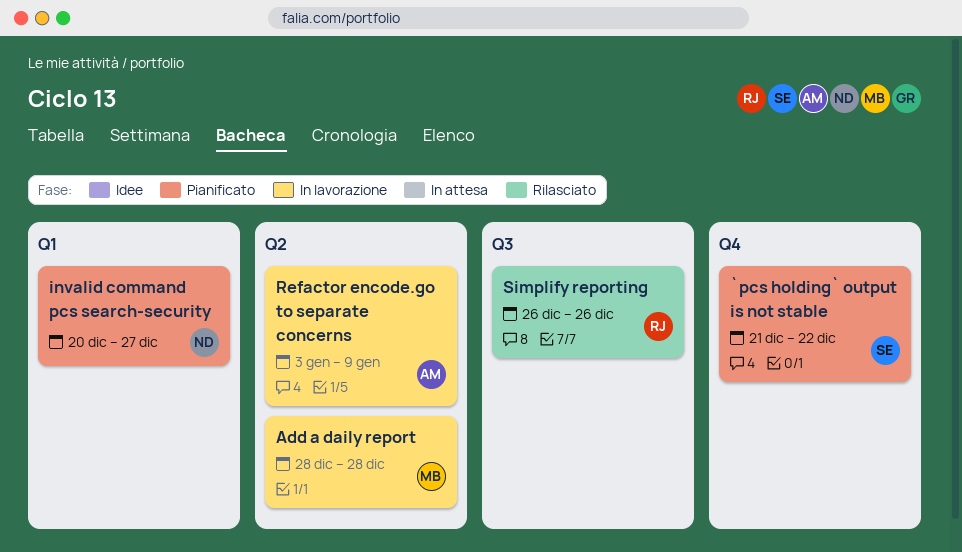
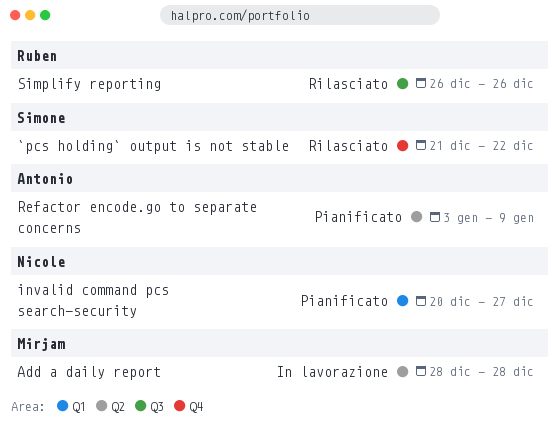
`pcs holding` output is not stable, status: Pianificato -> Rilasciato
Refactor encode.go to separate concerns, status: In lavorazione -> Pianificato

